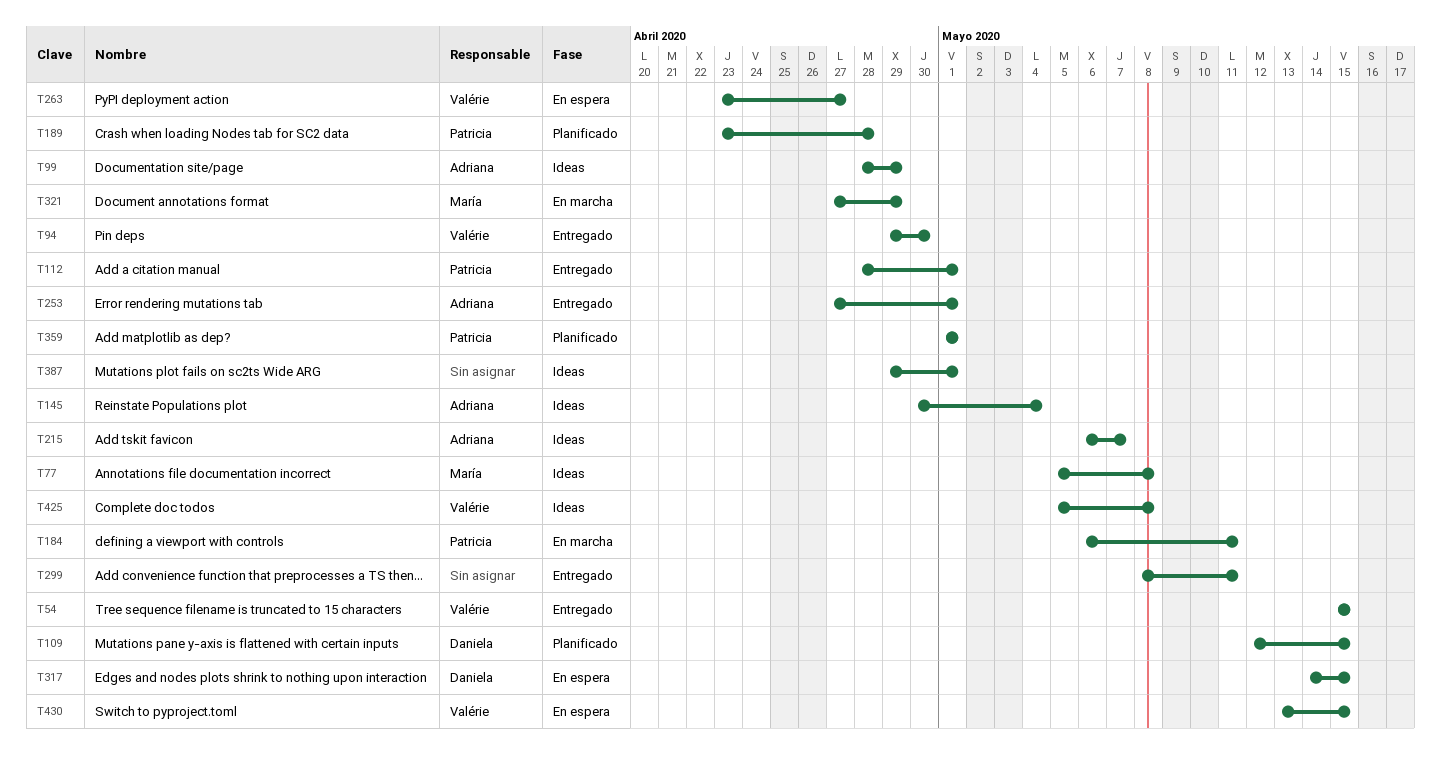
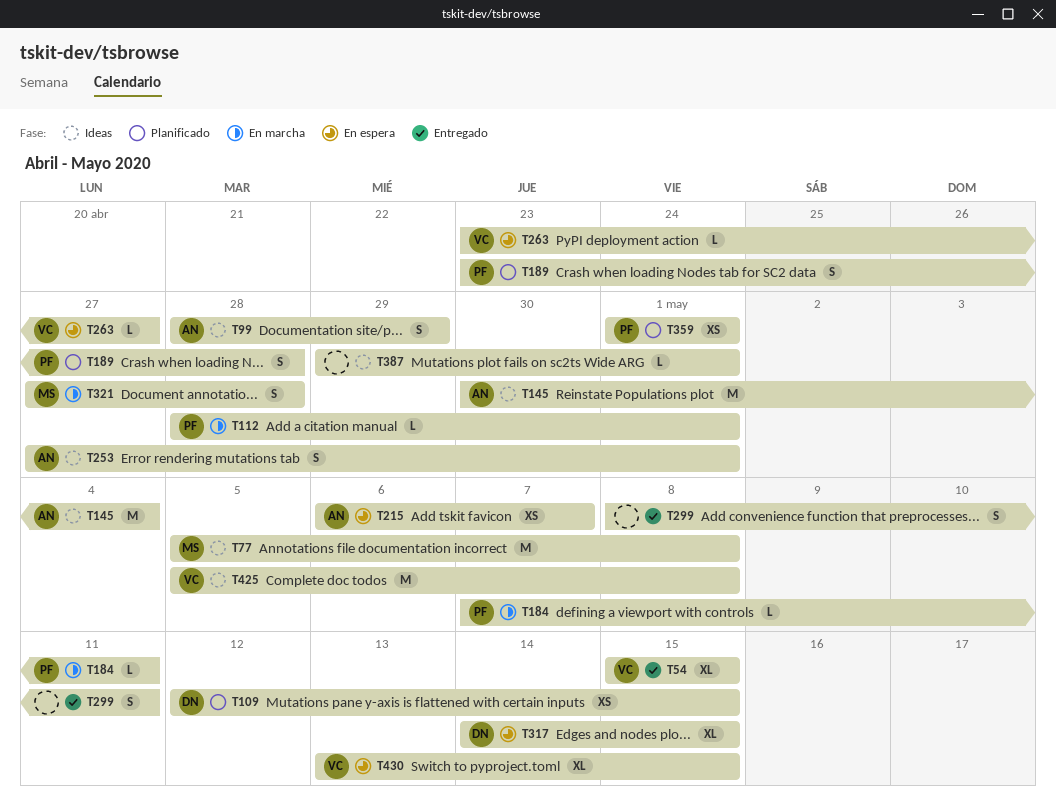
T94: present -> none
T112, status: Entregado -> En marcha
T184, start: May 6 -> May 7
T215, status: Ideas -> En espera
T253, status: Entregado -> Ideas
T321, due: Apr 29 -> Apr 28

